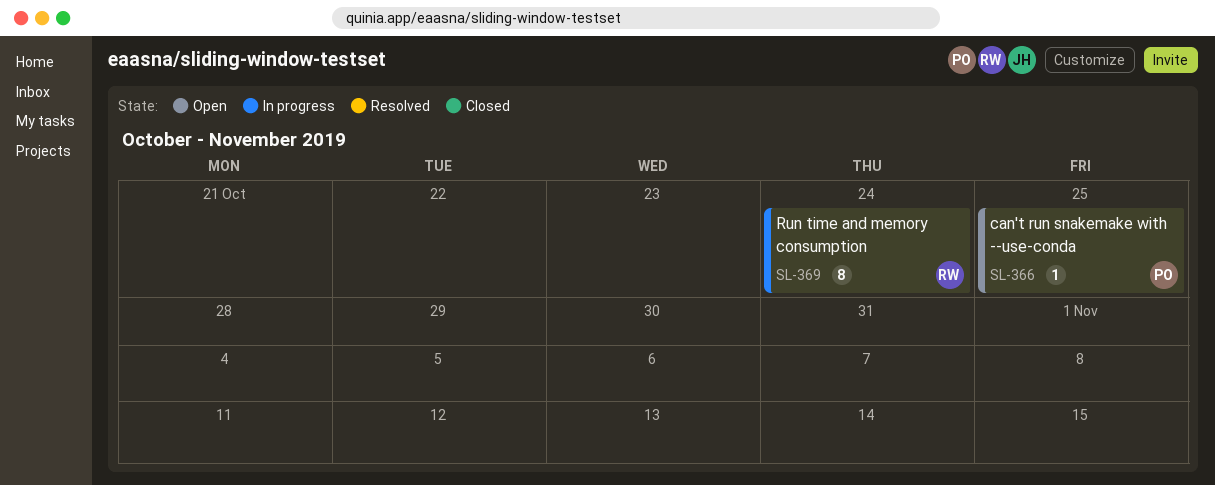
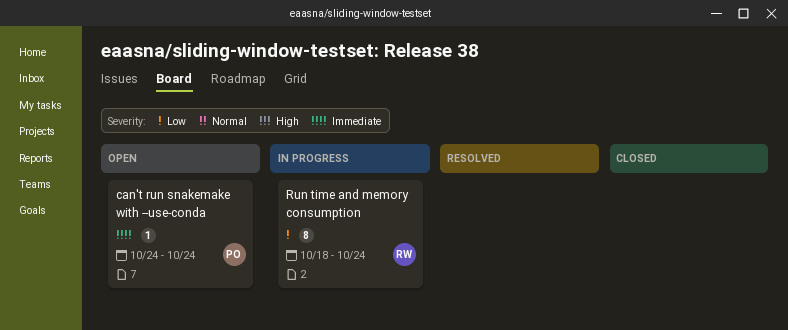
can't run snakemake with --use-conda, due: Oct 25 -> Oct 24

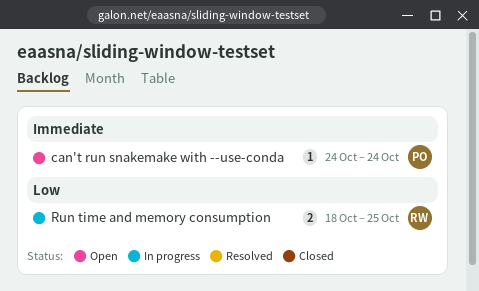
Run time and memory consumption, estimate: 8 -> 2
Run time and memory consumption, due: Oct 24 -> Oct 25

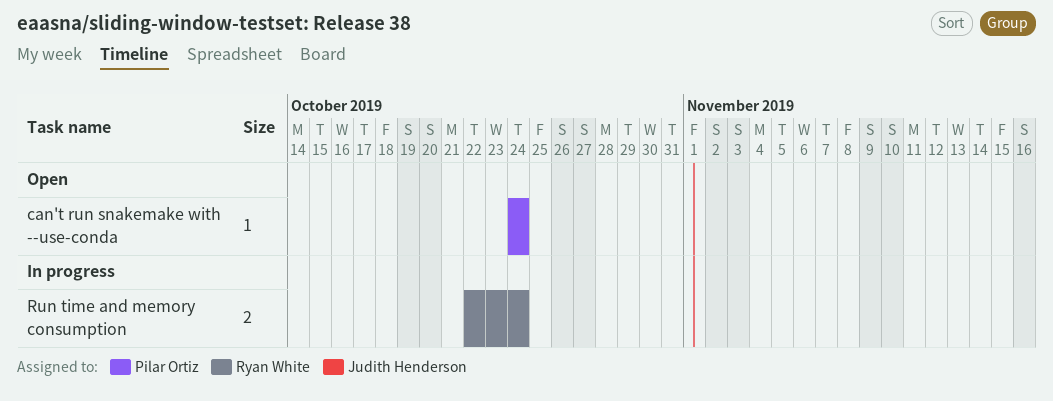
Run time and memory consumption, start: Oct 18 -> Oct 22
Run time and memory consumption, due: Oct 25 -> Oct 24

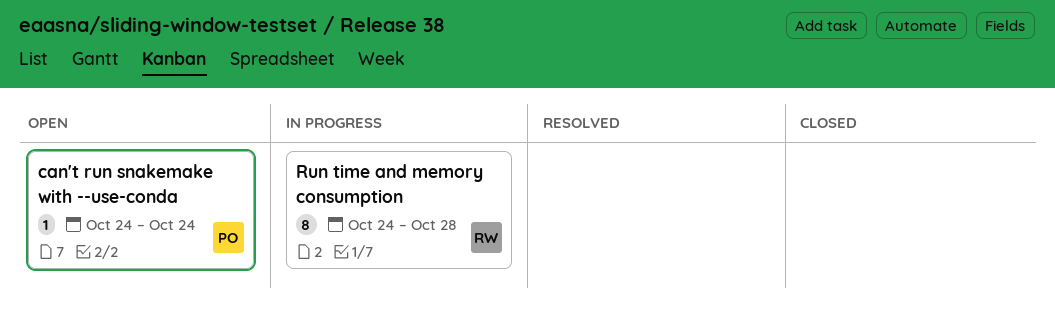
Run time and memory consumption, estimate: 2 -> 8
Run time and memory consumption, start: Oct 22 -> Oct 24
Run time and memory consumption, due: Oct 24 -> Oct 28

